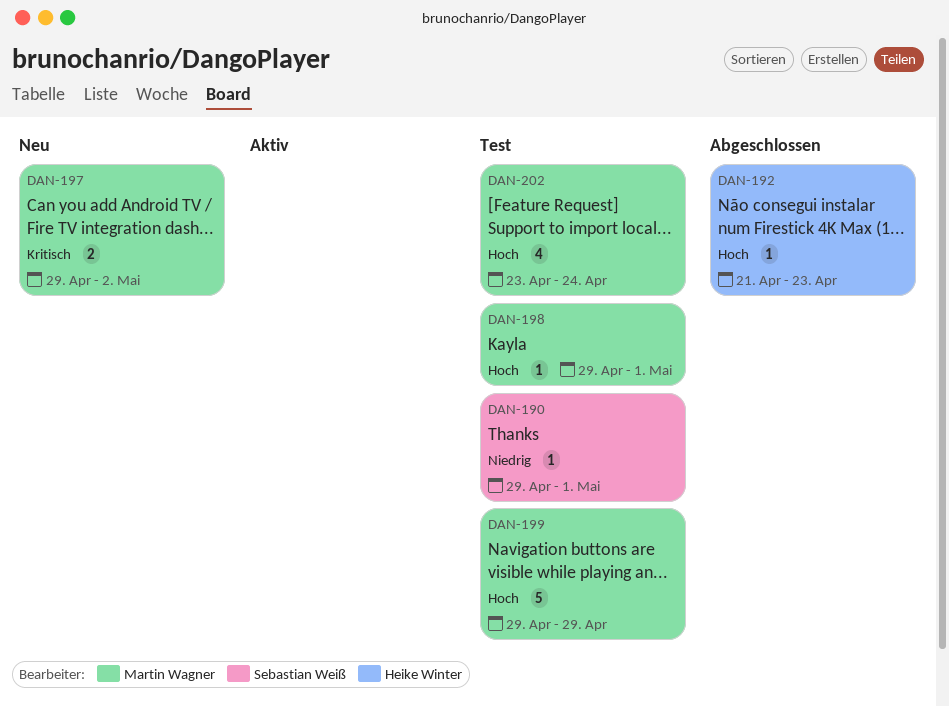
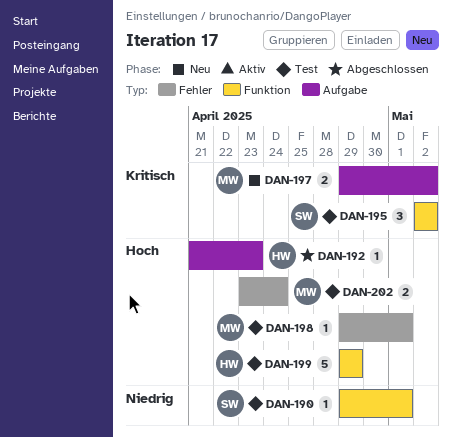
DAN-195: none -> present
DAN-199, owner: Martin Wagner -> Heike Winter
DAN-202, estimate: 4 -> 2

